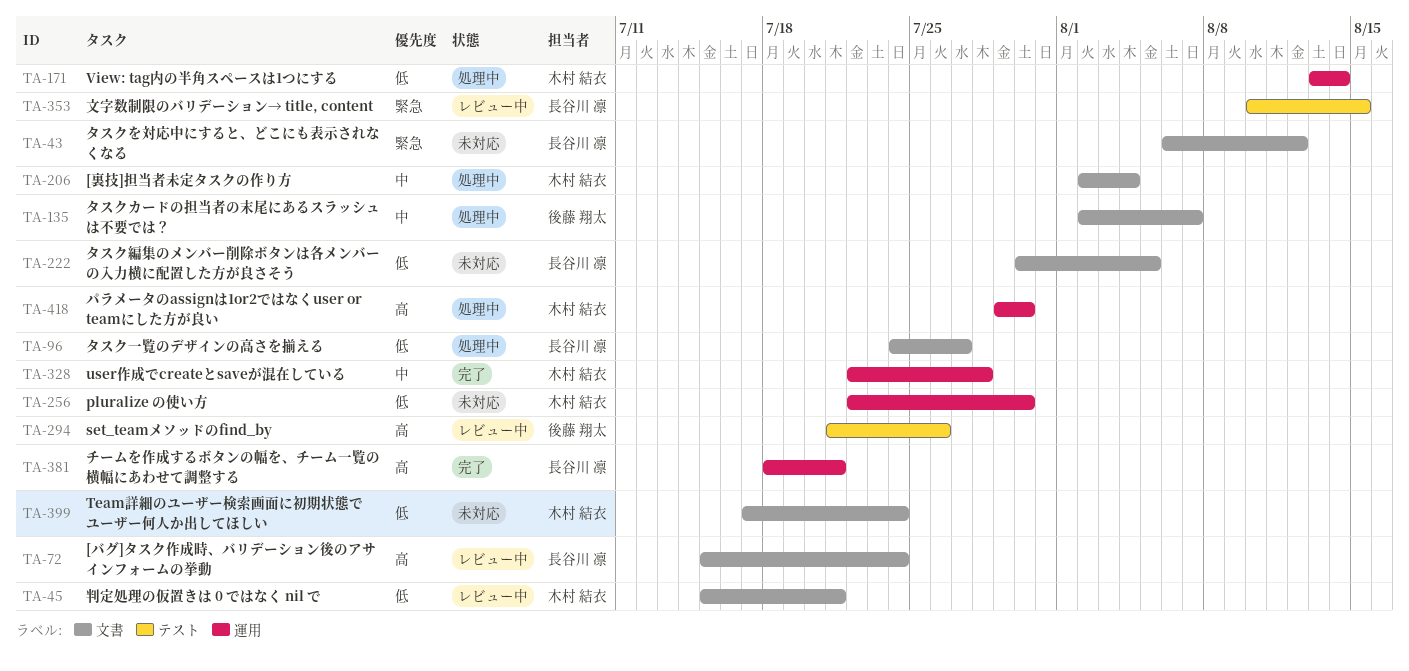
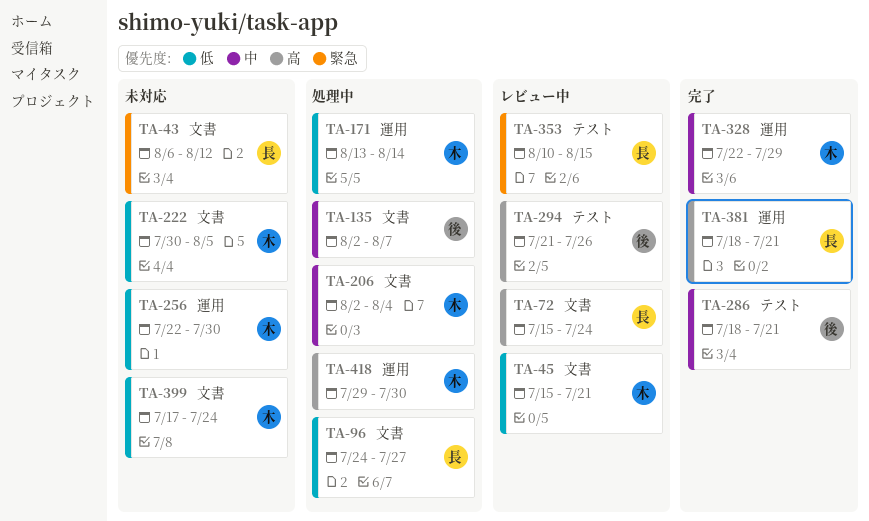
TA-222, owner: 長谷川 凛 -> 木村 結衣
TA-286: none -> present
TA-328, due: Jul 28 -> Jul 29

